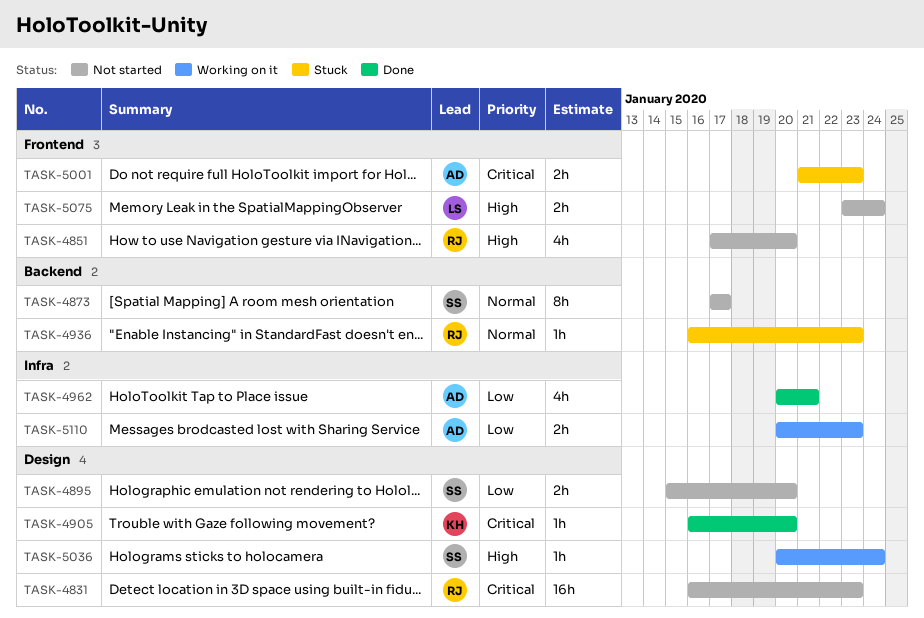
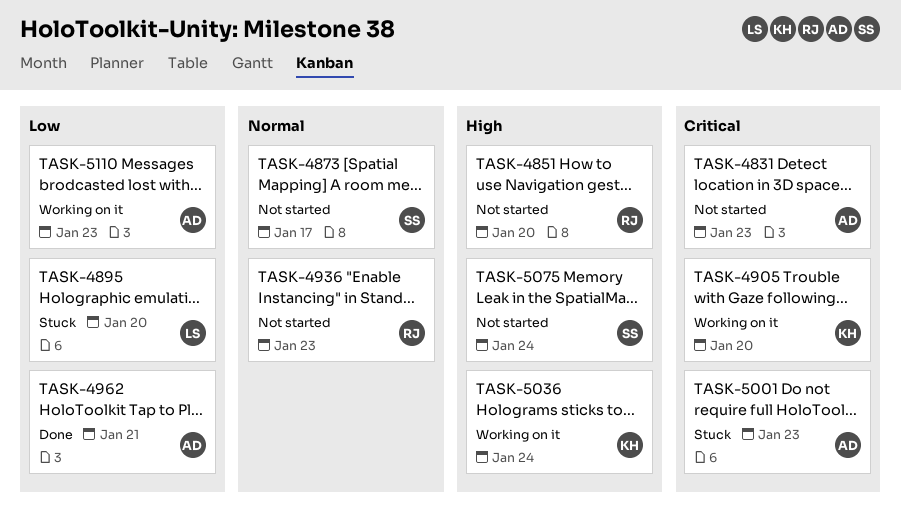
TASK-4831, owner: RJ -> AD
TASK-4895, status: Not started -> Stuck
TASK-4895, owner: SS -> LS
TASK-4905, status: Done -> Working on it
TASK-4936, status: Stuck -> Not started
TASK-5036, owner: SS -> KH
TASK-5075, owner: LS -> SS

